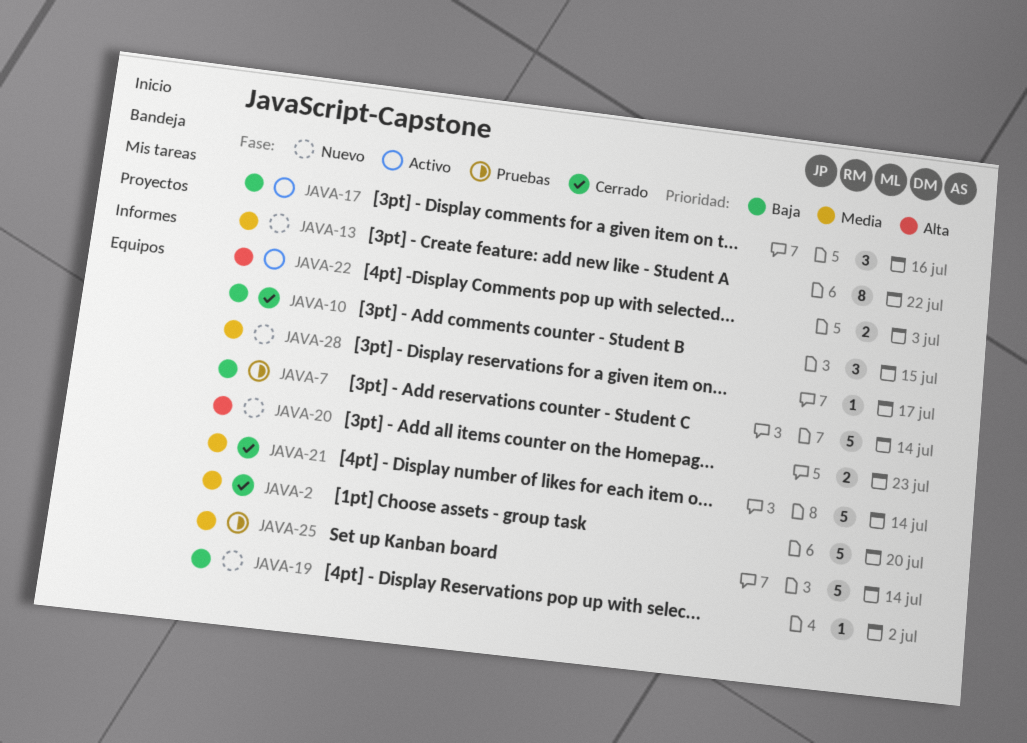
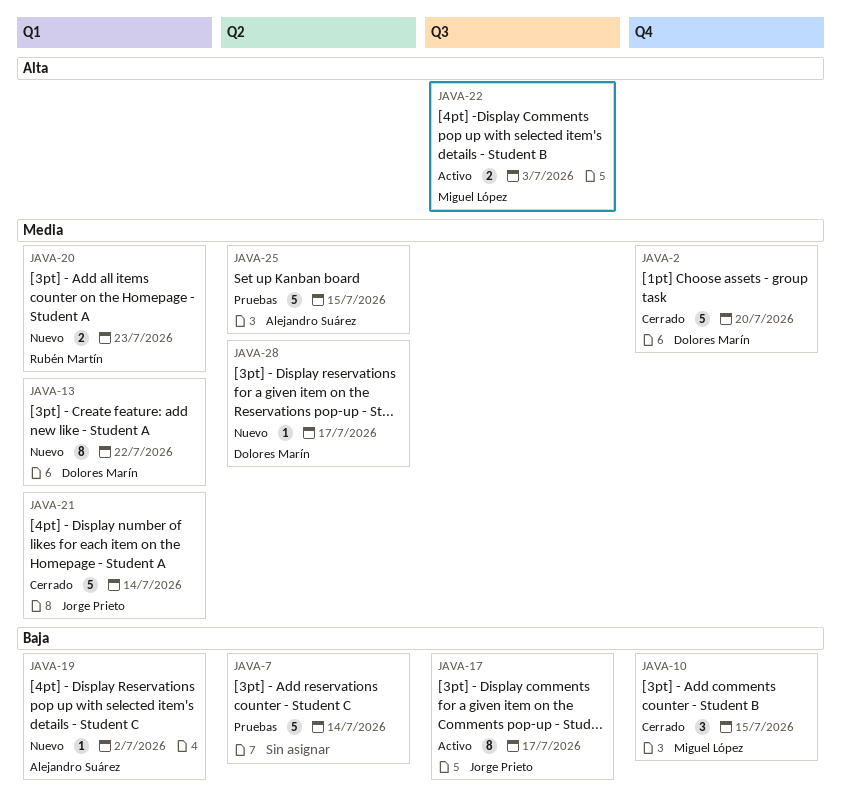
JAVA-17, estimate: 3 -> 8
JAVA-17, due: Jul 16 -> Jul 17
JAVA-20, priority: Alta -> Media
JAVA-25, due: Jul 14 -> Jul 15

